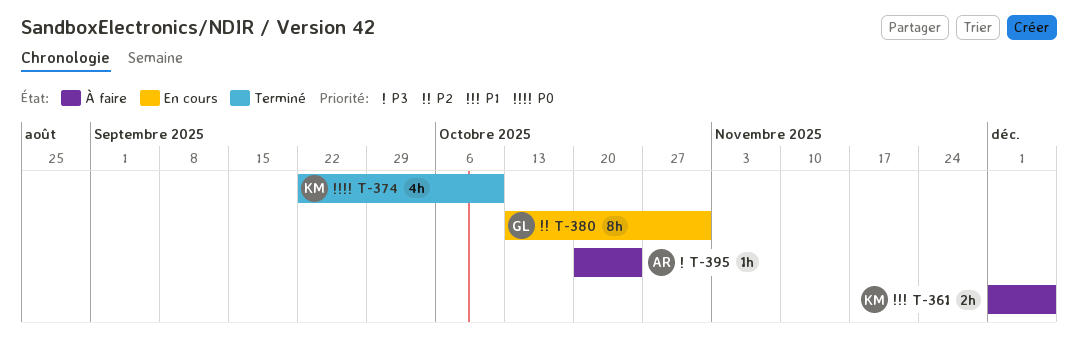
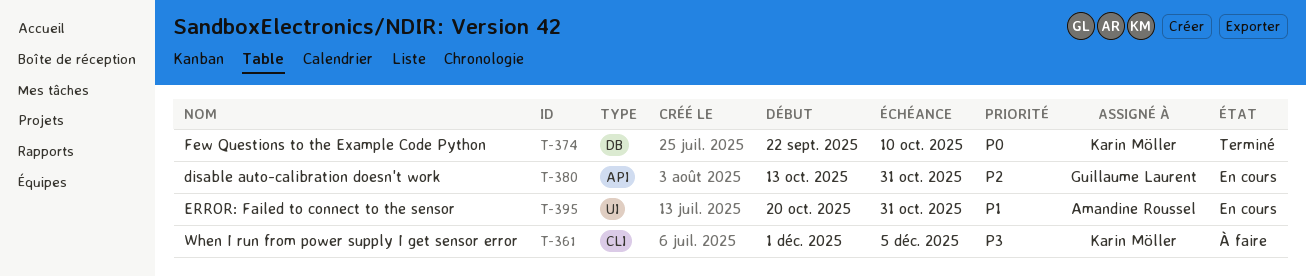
T-361, priority: P1 -> P3
T-395, status: À faire -> En cours
T-395, priority: P3 -> P1
T-395, due: Oct 24 -> Oct 31

